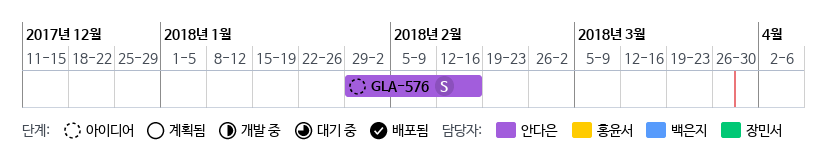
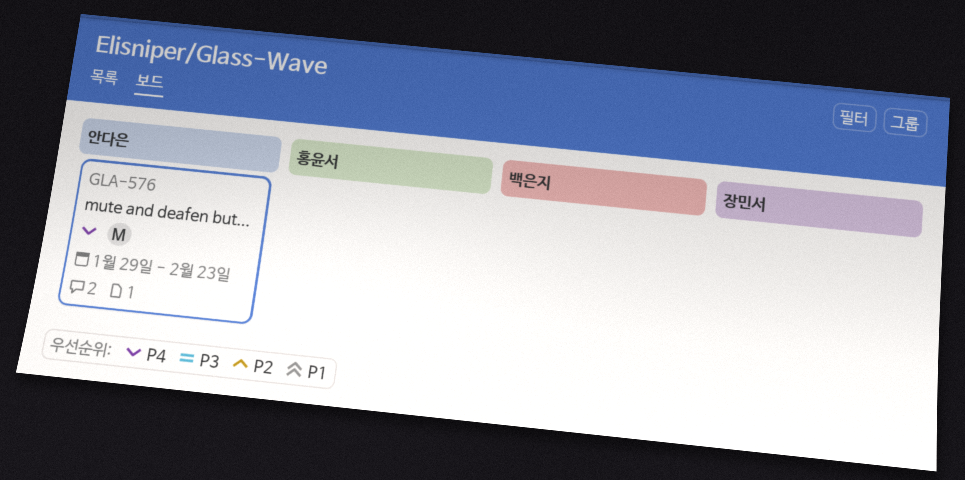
GLA-576, estimate: S -> M
GLA-576, due: Feb 16 -> Feb 23

